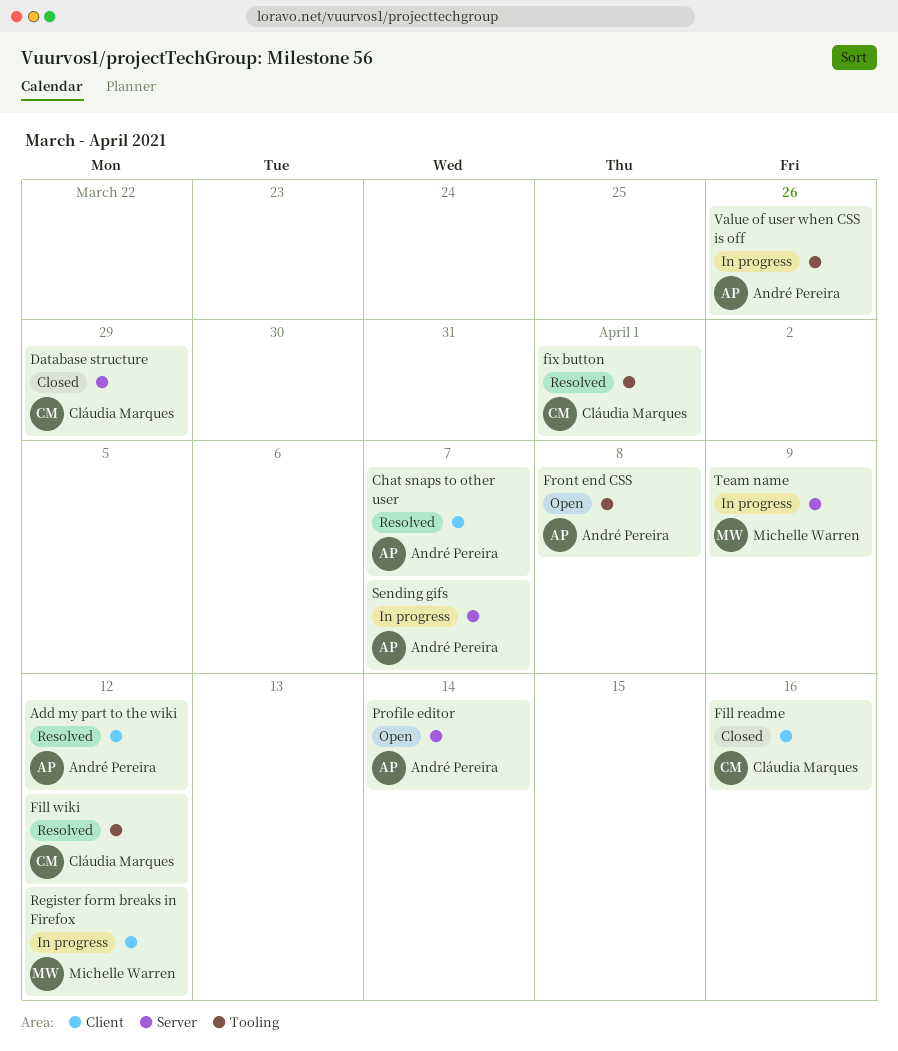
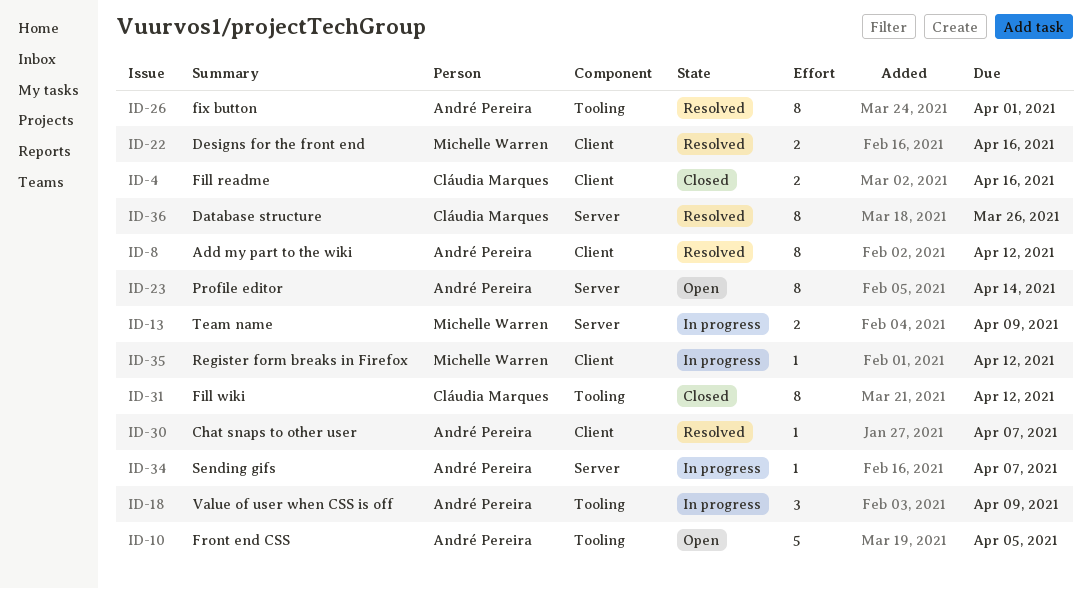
Database structure, status: Closed -> Resolved
Database structure, due: Mar 29 -> Mar 26
Designs for the front end: none -> present
Fill wiki, status: Resolved -> Closed
fix button, owner: Cláudia Marques -> André Pereira
Front end CSS, due: Apr 8 -> Apr 5
Value of user when CSS is off, due: Mar 26 -> Apr 9

